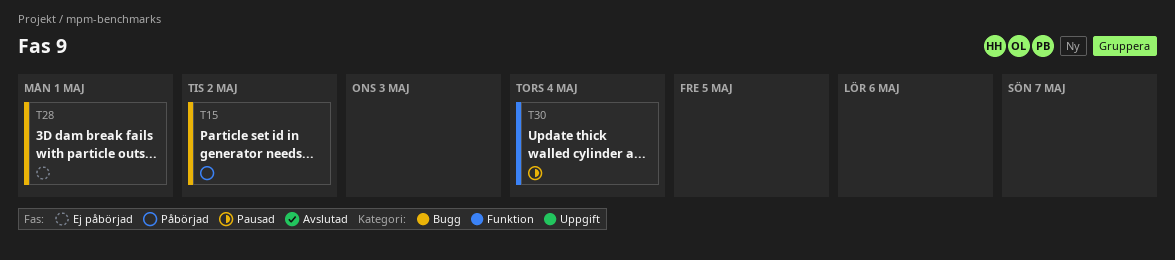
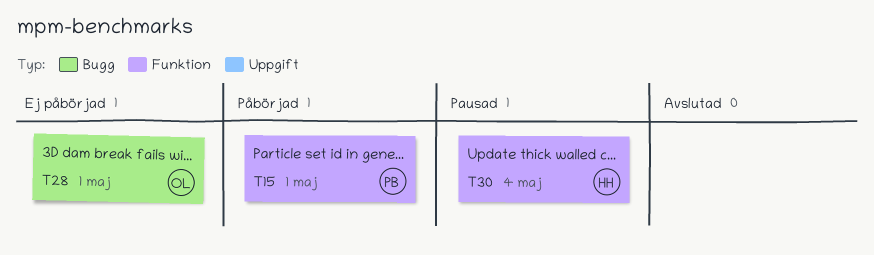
T15, label: Bugg -> Funktion
T15, due: May 2 -> May 1

